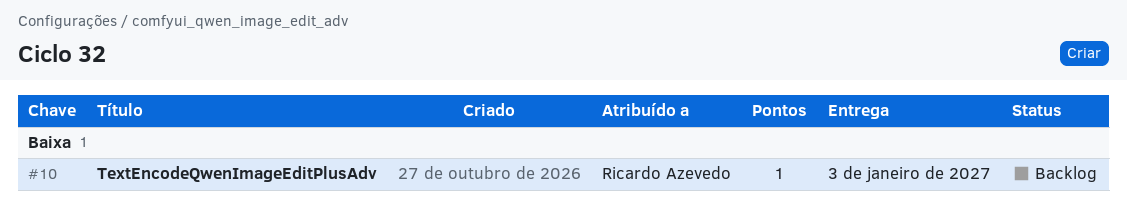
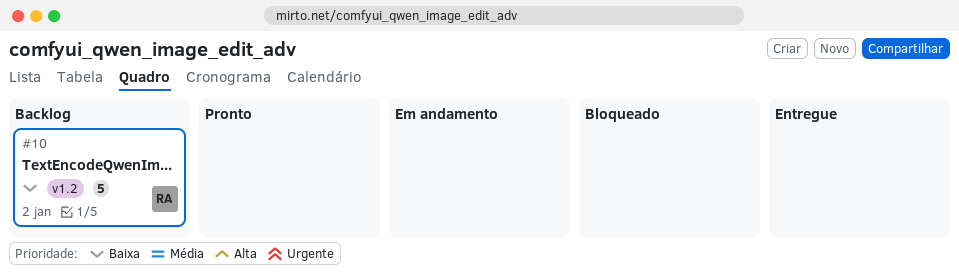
#10, estimate: 1 -> 5
#10, due: Jan 3 -> Jan 2

